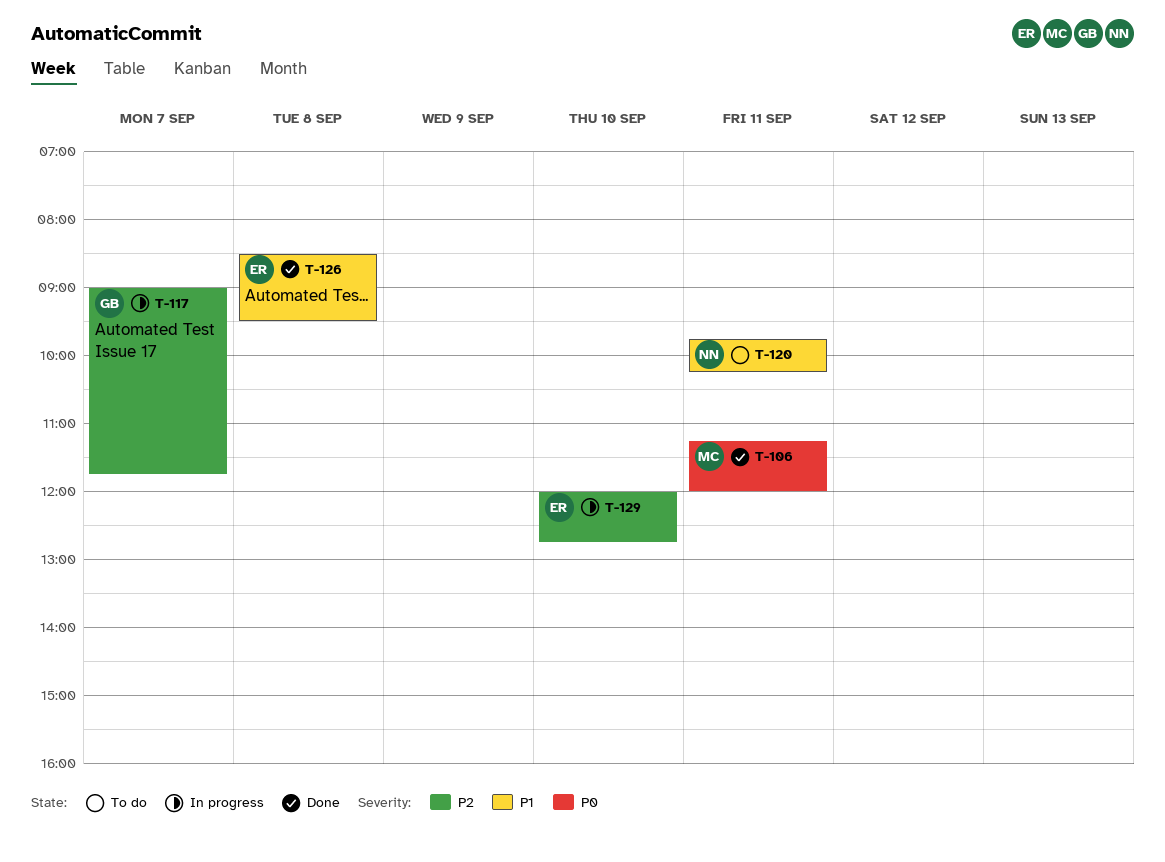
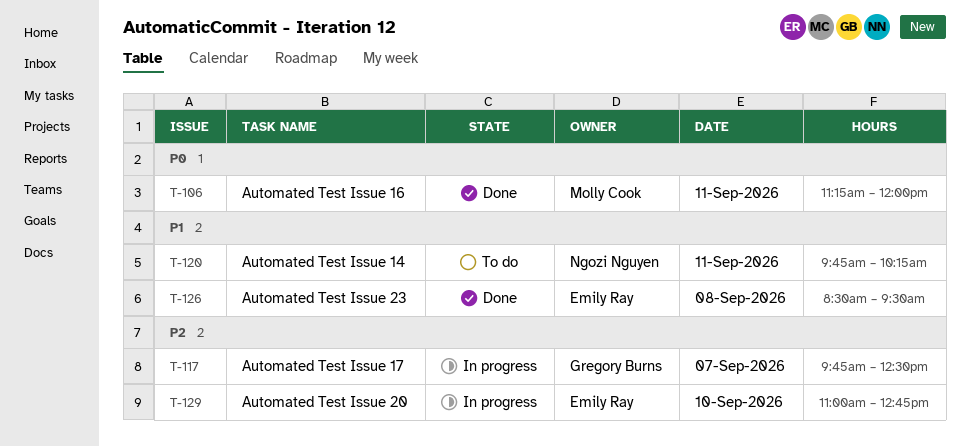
T-117, begins: 09:00 -> 09:45
T-117, ends: 11:45 -> 12:30
T-129, begins: 12:00 -> 11:00

